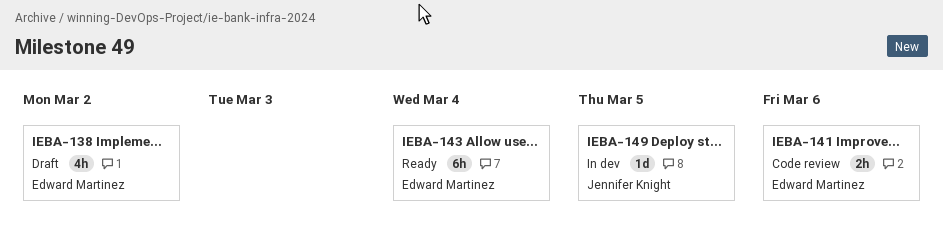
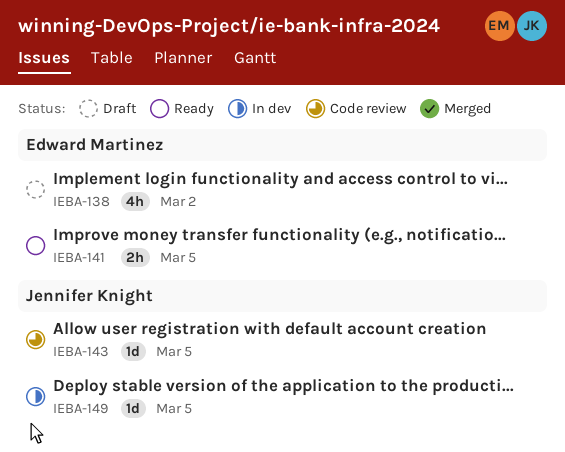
IEBA-141, status: Code review -> Ready
IEBA-141, due: Mar 6 -> Mar 5
IEBA-143, status: Ready -> Code review
IEBA-143, owner: Edward Martinez -> Jennifer Knight
IEBA-143, estimate: 6h -> 1d
IEBA-143, due: Mar 4 -> Mar 5

